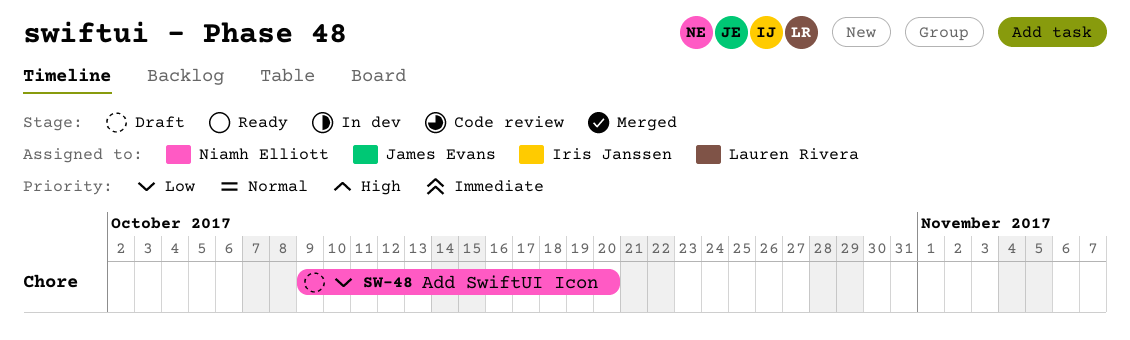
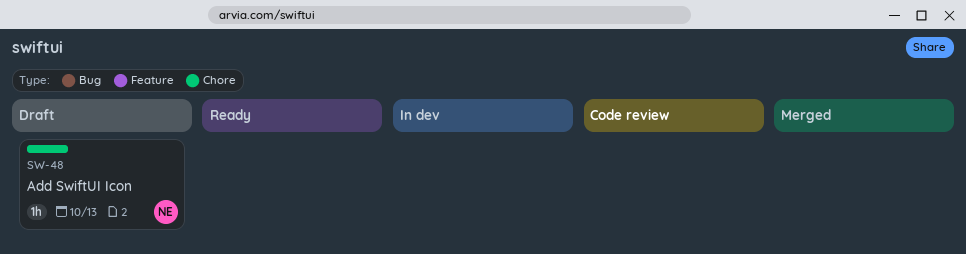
SW-48, due: Oct 20 -> Oct 13

